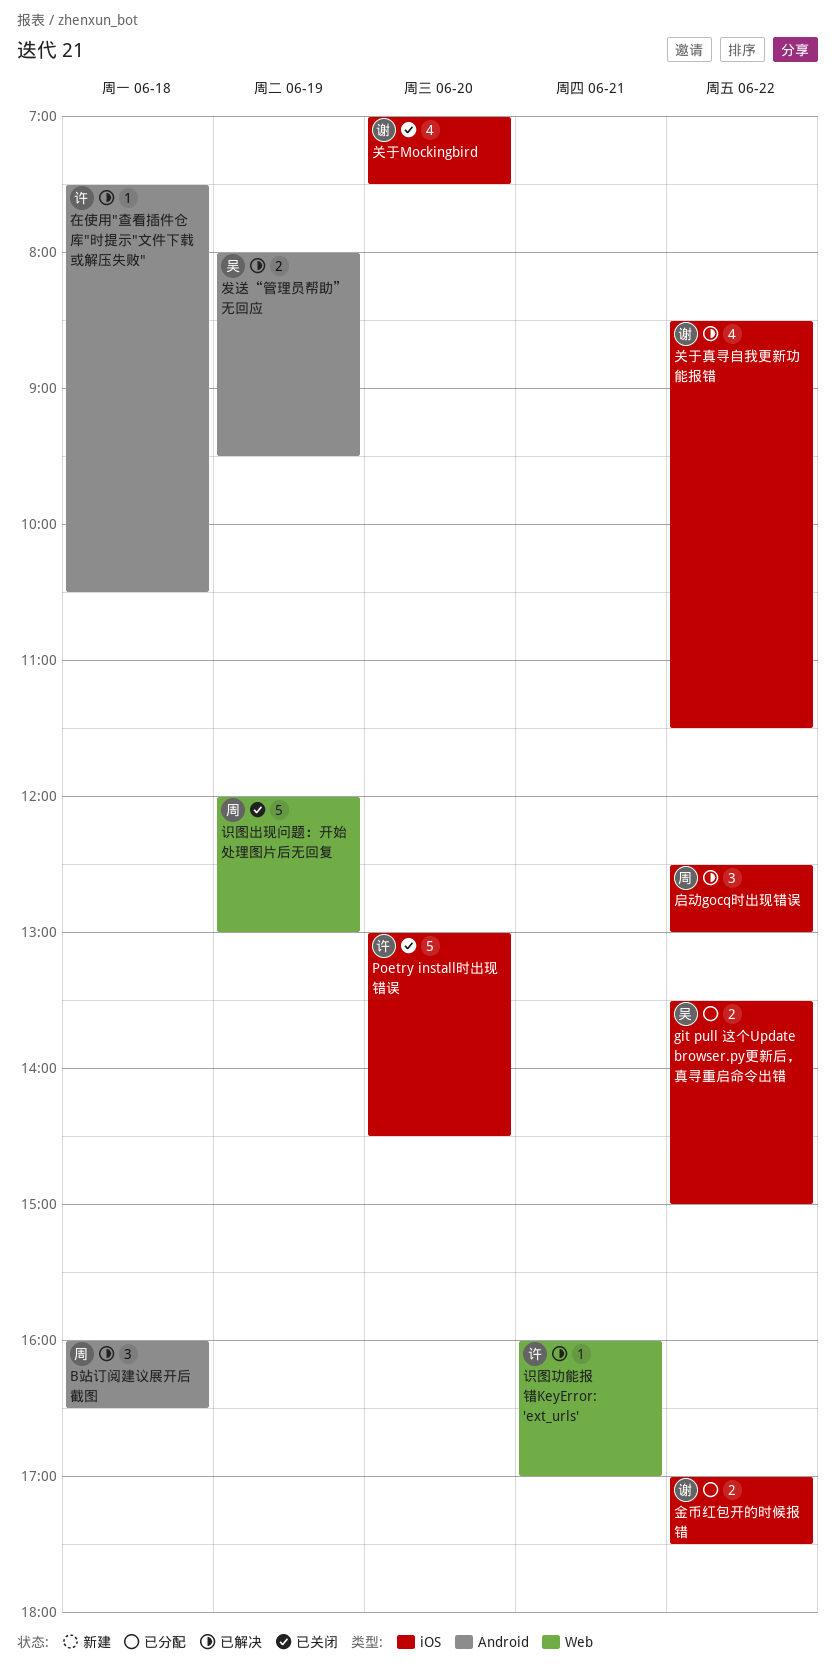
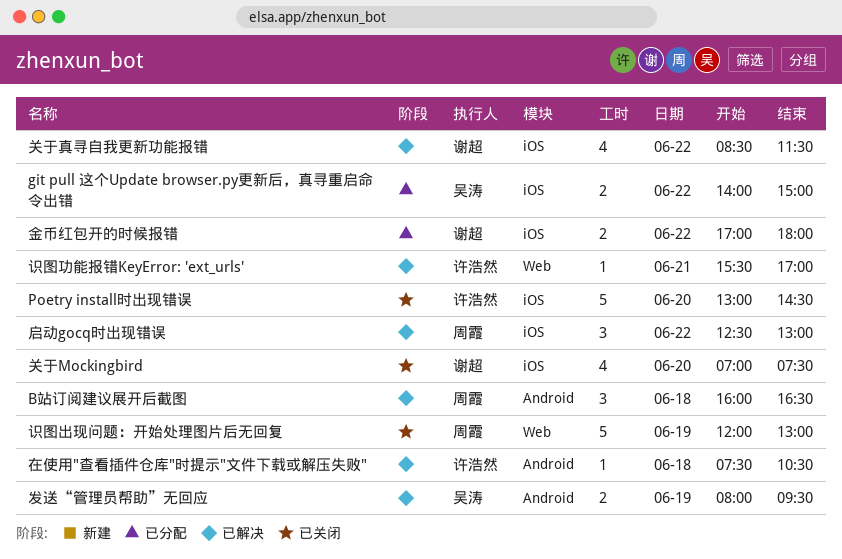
git pull 这个Update browser.py更新后，真寻重启命令出错, begins: 13:30 -> 14:00
识图功能报错KeyError: 'ext_urls', begins: 16:00 -> 15:30
金币红包开的时候报错, ends: 17:30 -> 18:00

